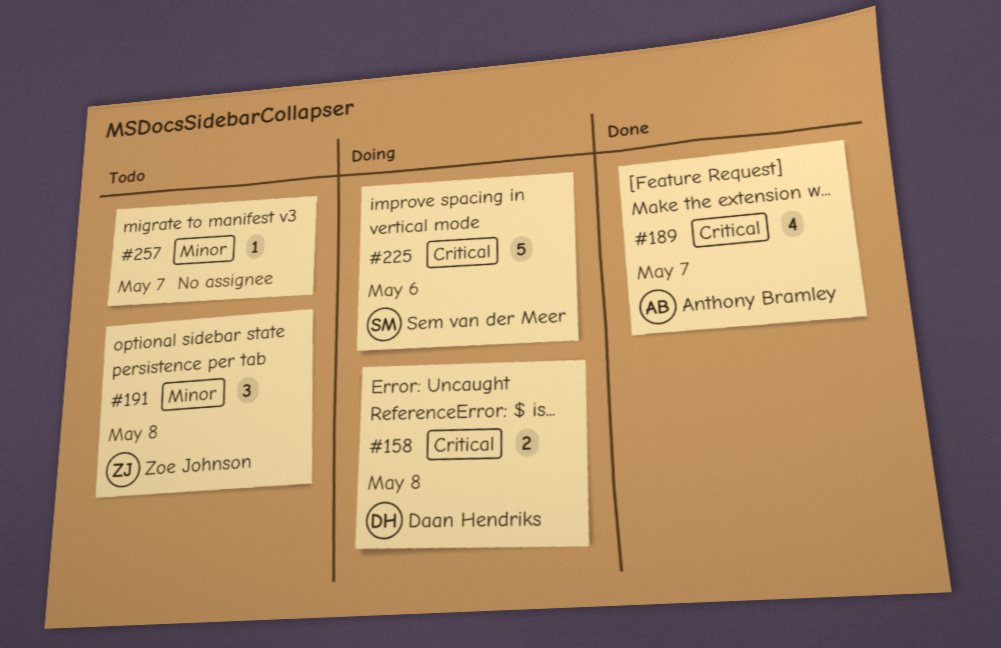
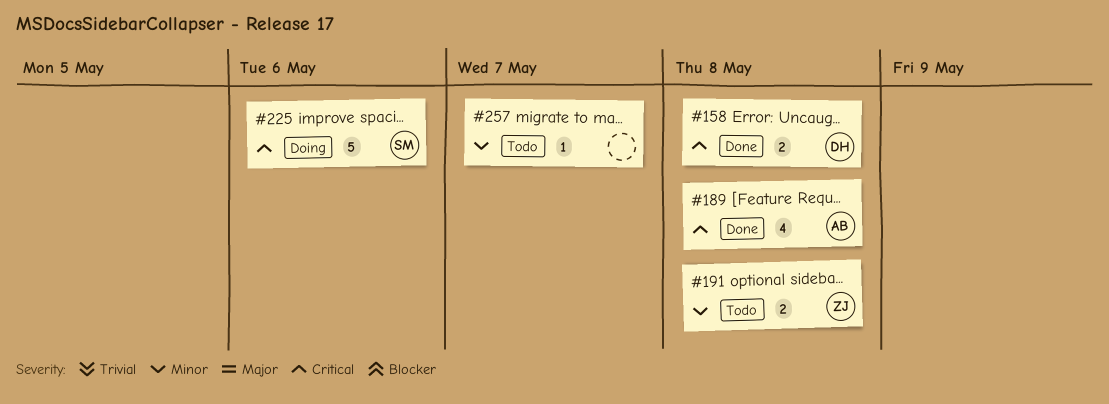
#158, status: Doing -> Done
#189, due: May 7 -> May 8
#191, estimate: 3 -> 2

